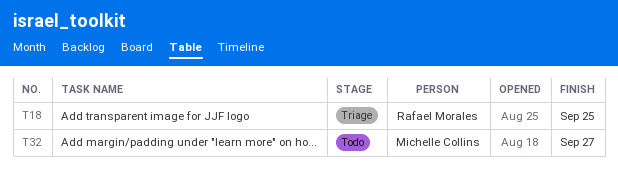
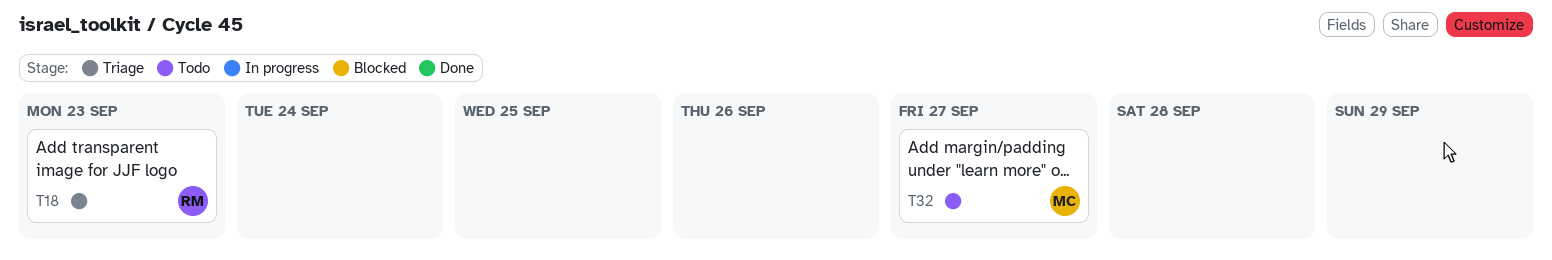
T18, due: Sep 25 -> Sep 23

